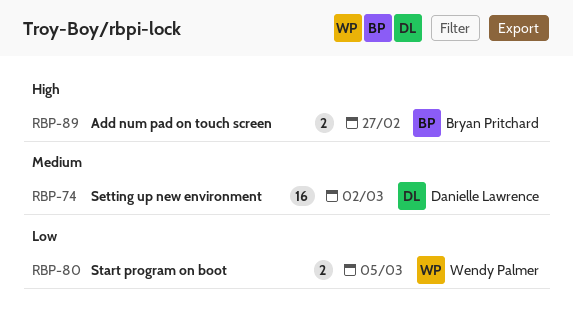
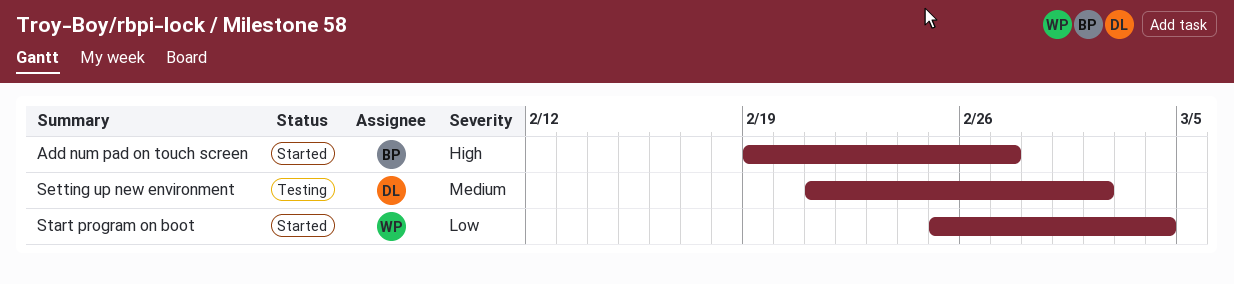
Start program on boot, due: Mar 5 -> Mar 4

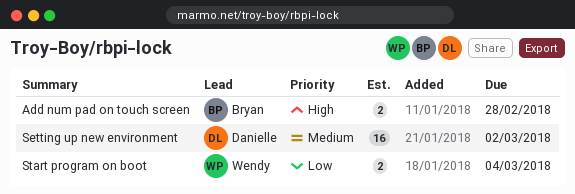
Add num pad on touch screen, due: Feb 27 -> Feb 28

